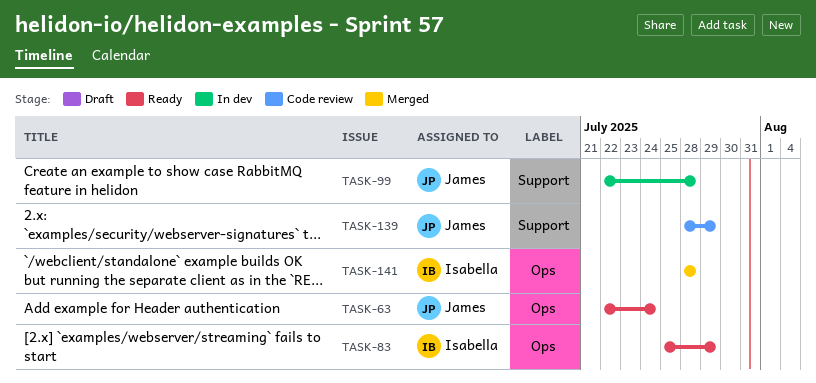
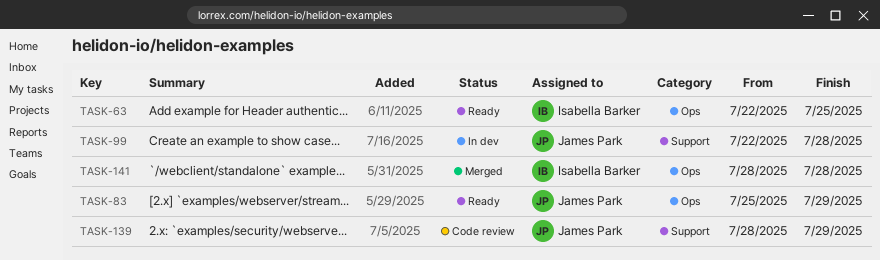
TASK-63, owner: James Park -> Isabella Barker
TASK-63, due: Jul 24 -> Jul 25
TASK-83, owner: Isabella Barker -> James Park

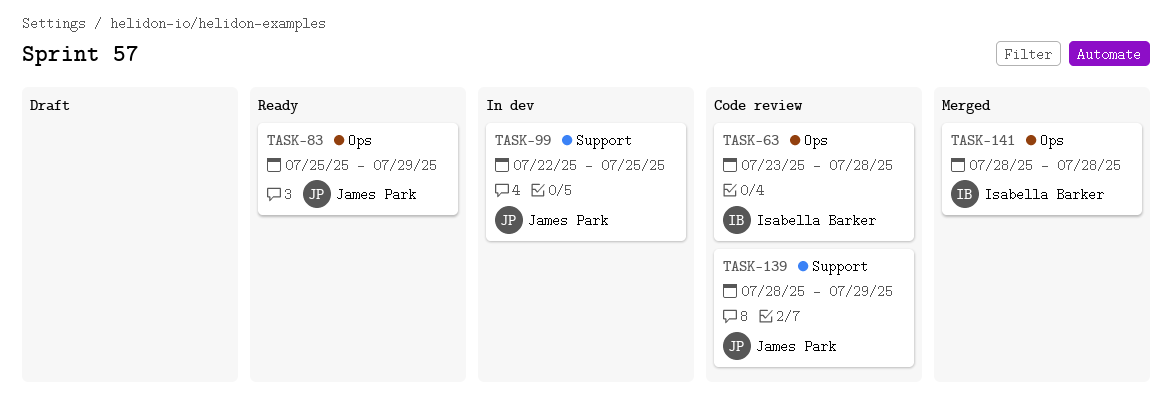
TASK-63, status: Ready -> Code review
TASK-63, start: Jul 22 -> Jul 23
TASK-63, due: Jul 25 -> Jul 28
TASK-99, due: Jul 28 -> Jul 25

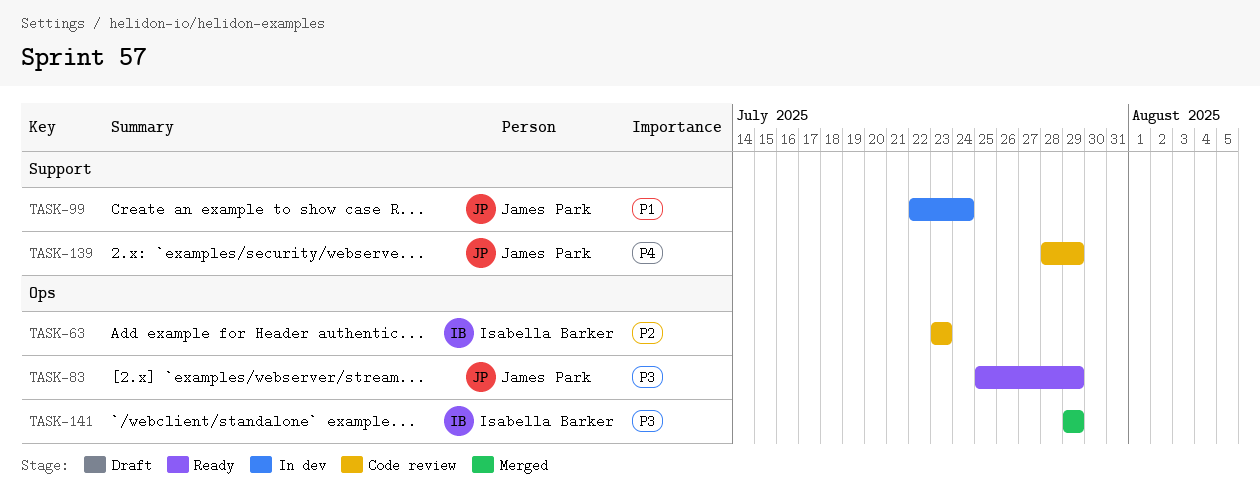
TASK-63, due: Jul 28 -> Jul 23
TASK-99, due: Jul 25 -> Jul 24
TASK-141, start: Jul 28 -> Jul 29
TASK-141, due: Jul 28 -> Jul 29

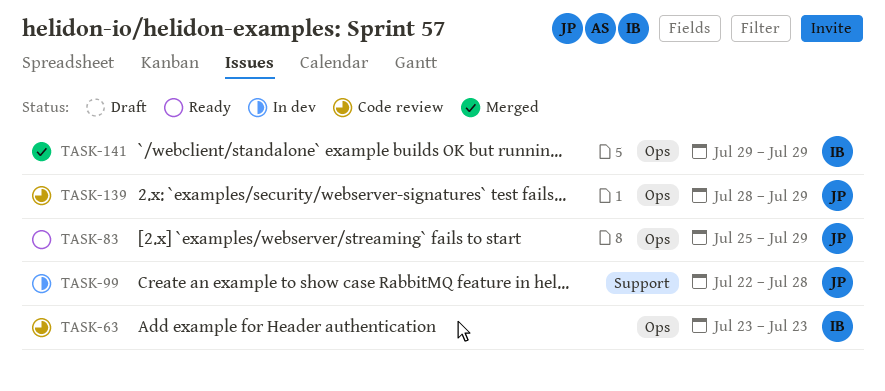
TASK-99, due: Jul 24 -> Jul 28
TASK-139, label: Support -> Ops

